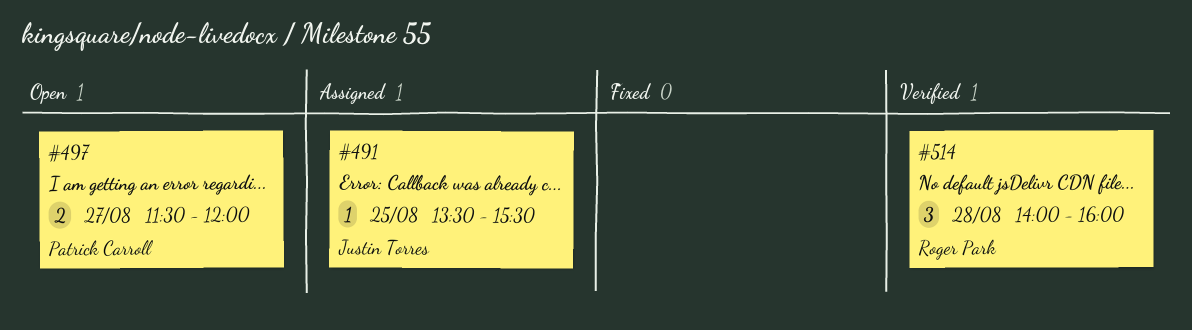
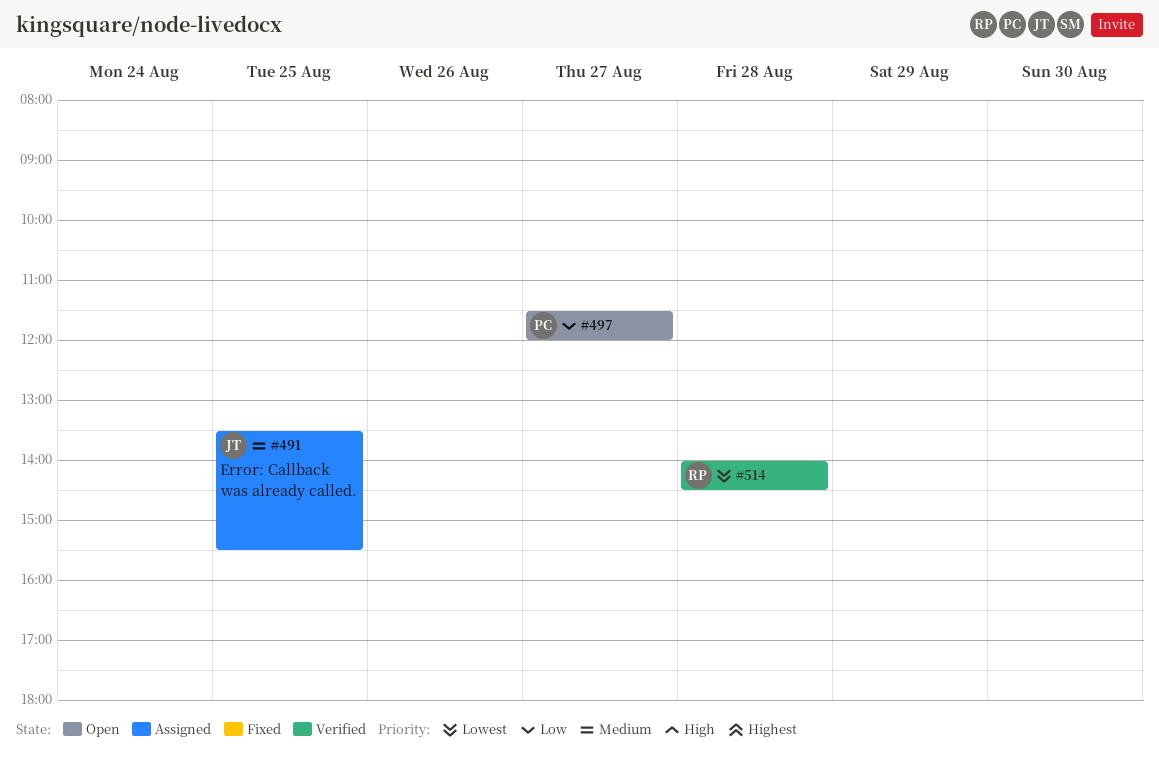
#514, ends: 16:00 -> 14:30

